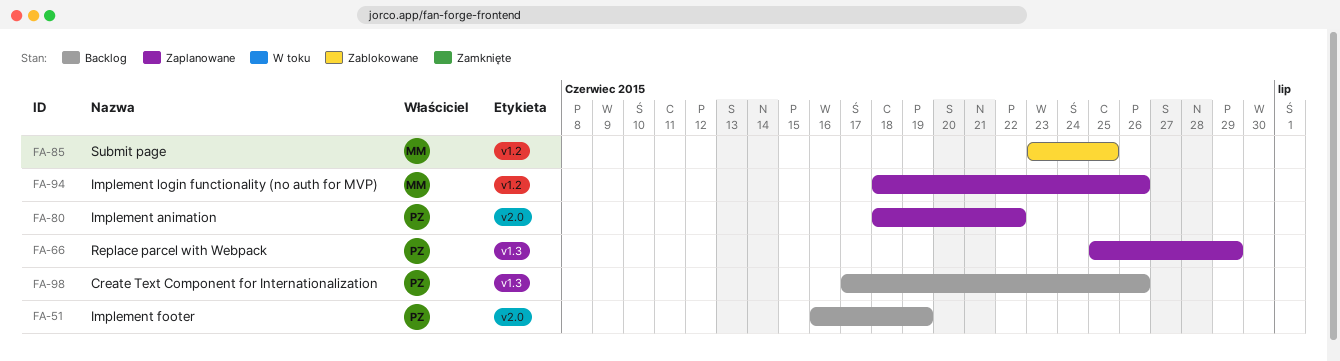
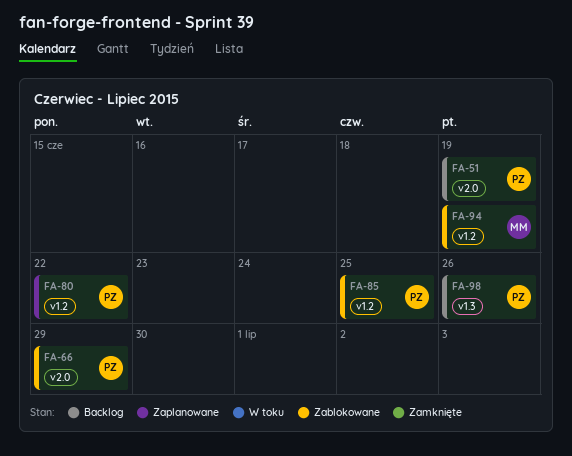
FA-66, status: Zaplanowane -> Zablokowane
FA-66, label: v1.3 -> v2.0
FA-80, label: v2.0 -> v1.2
FA-85, owner: MM -> PZ
FA-94, status: Zaplanowane -> Zablokowane
FA-94, due: Jun 26 -> Jun 19

